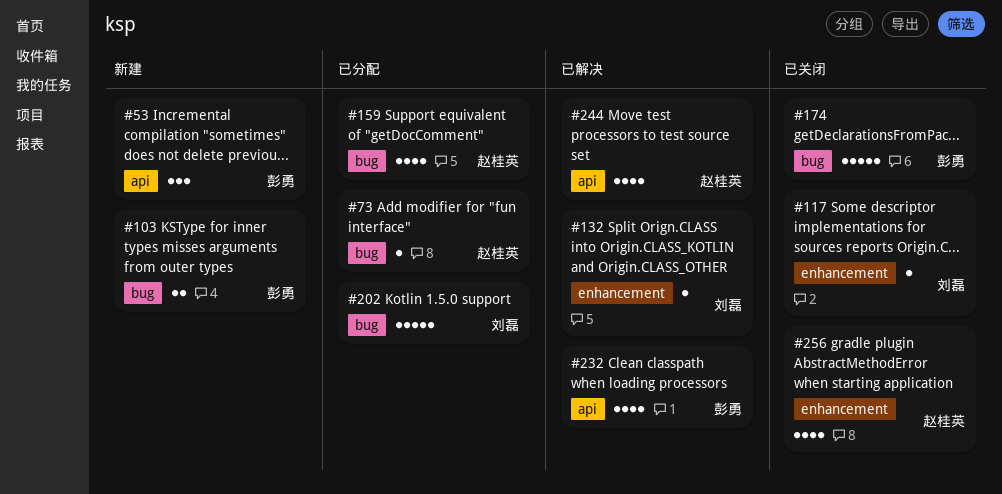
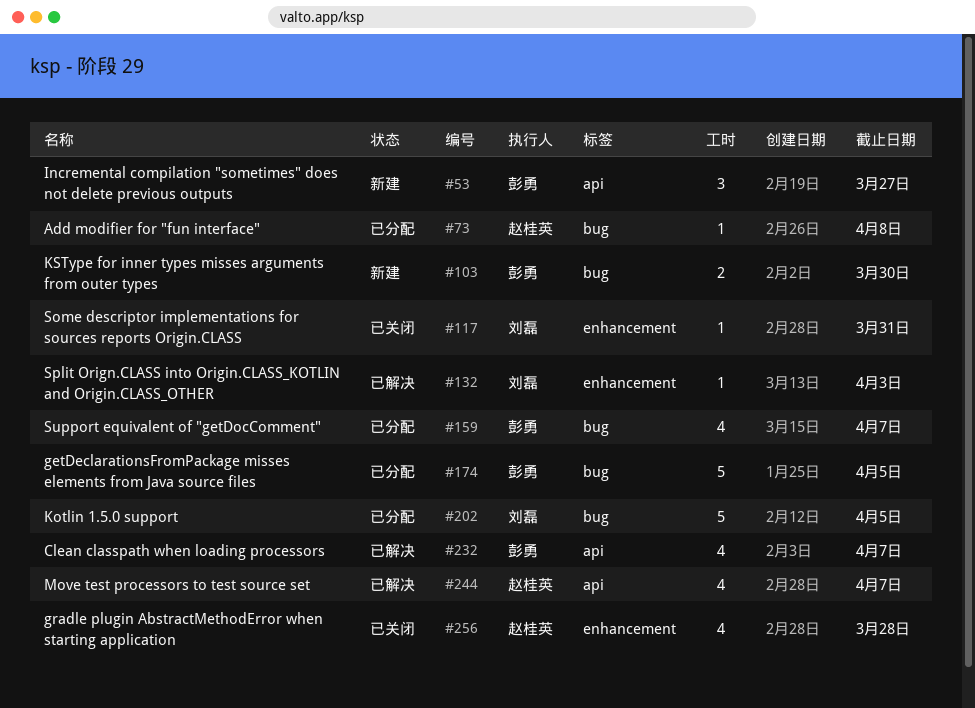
#159, owner: 赵桂英 -> 彭勇
#174, status: 已关闭 -> 已分配

